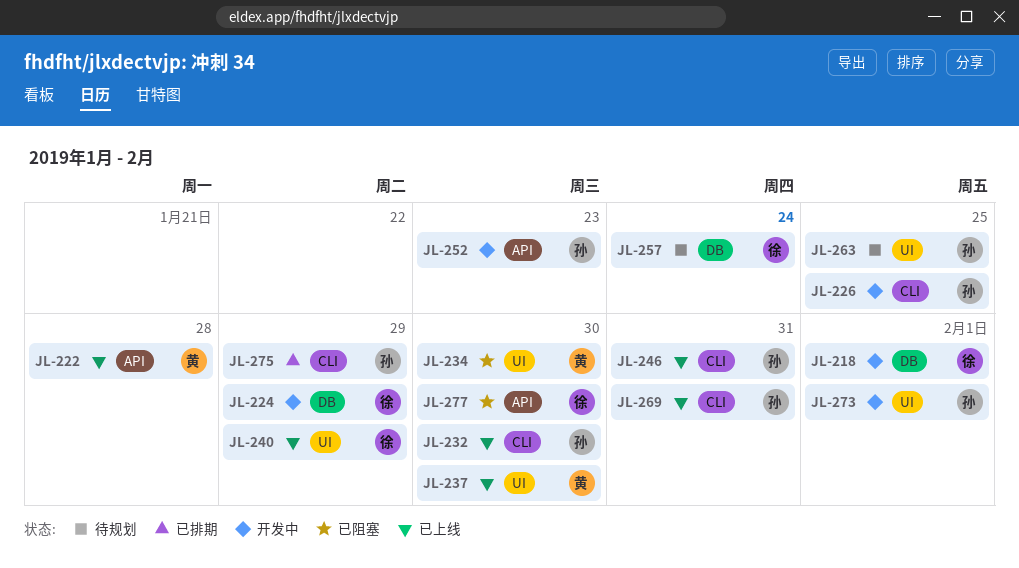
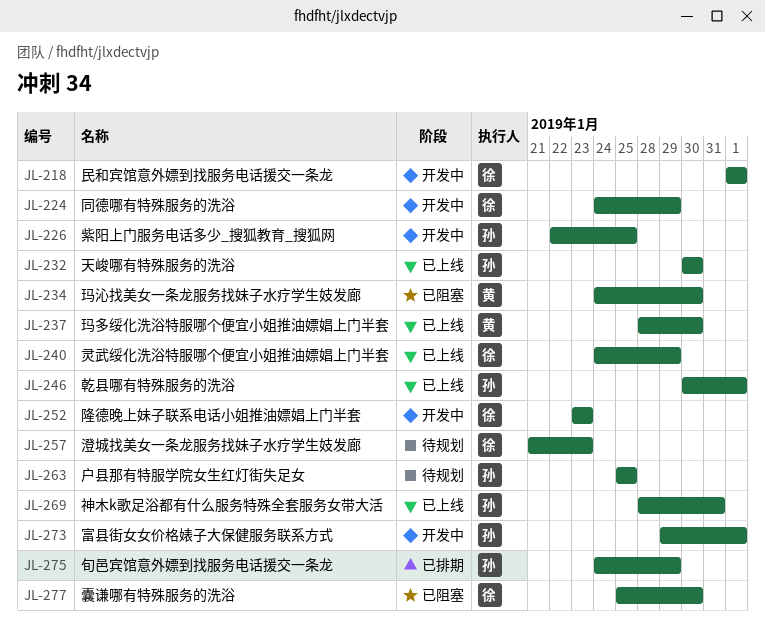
JL-222: present -> none
JL-246, due: Jan 31 -> Feb 1
JL-252, owner: 孙 -> 徐
JL-257, due: Jan 24 -> Jan 23

